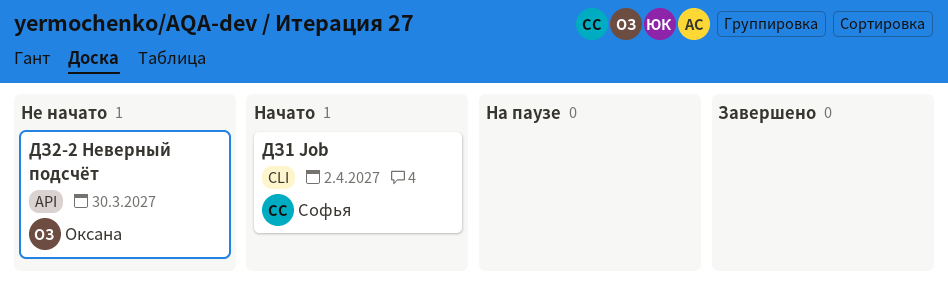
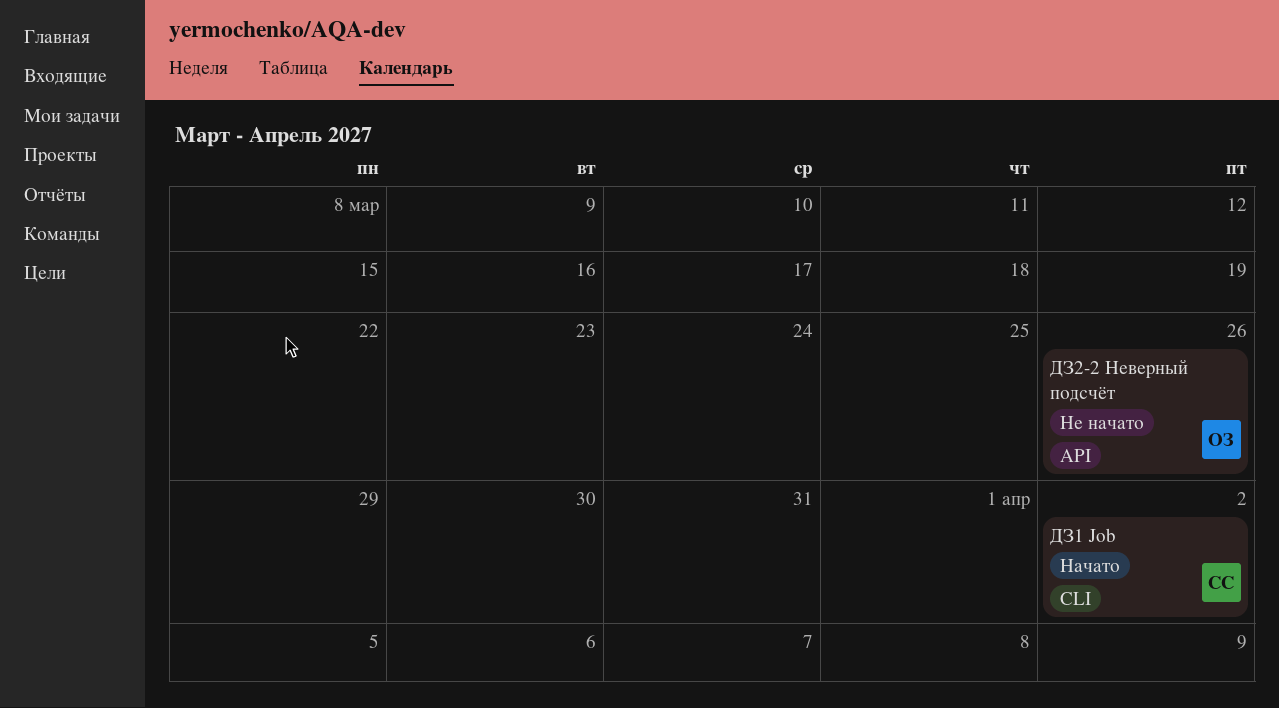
ДЗ2-2 Неверный подсчёт, due: Mar 30 -> Mar 26

